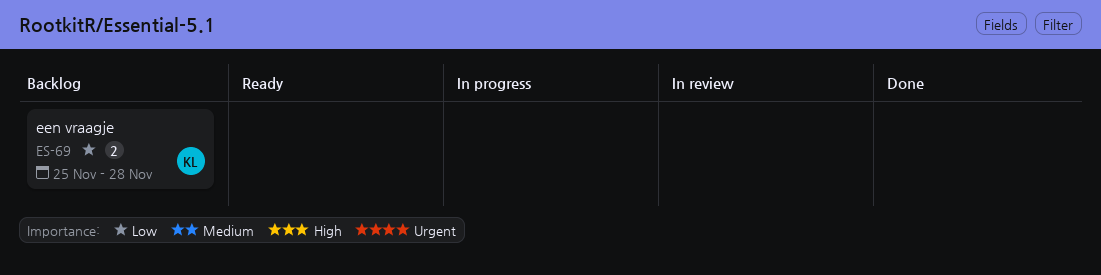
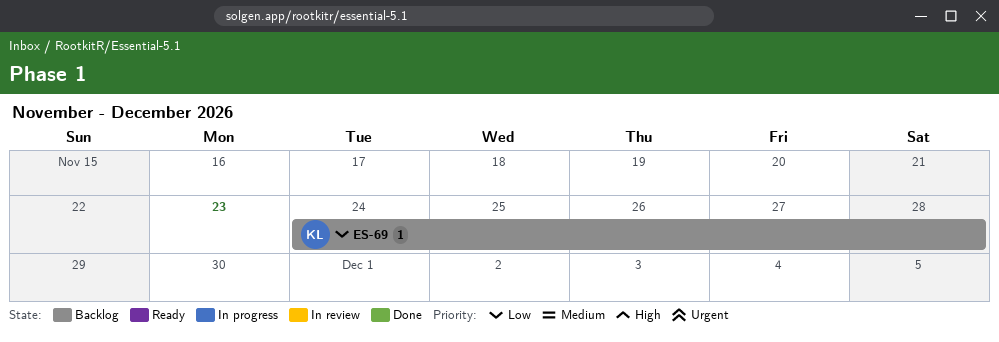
ES-69, estimate: 2 -> 1
ES-69, start: Nov 25 -> Nov 24

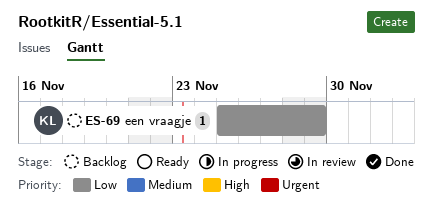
ES-69, start: Nov 24 -> Nov 25
ES-69, due: Nov 28 -> Nov 29

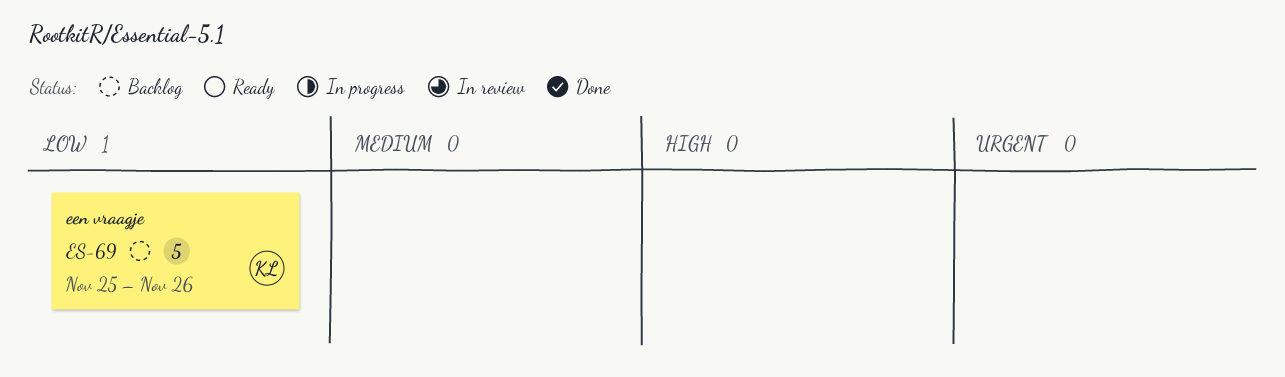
ES-69, estimate: 1 -> 5
ES-69, due: Nov 29 -> Nov 26

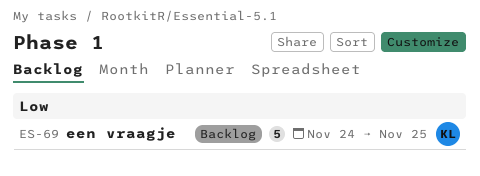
ES-69, start: Nov 25 -> Nov 24
ES-69, due: Nov 26 -> Nov 25

